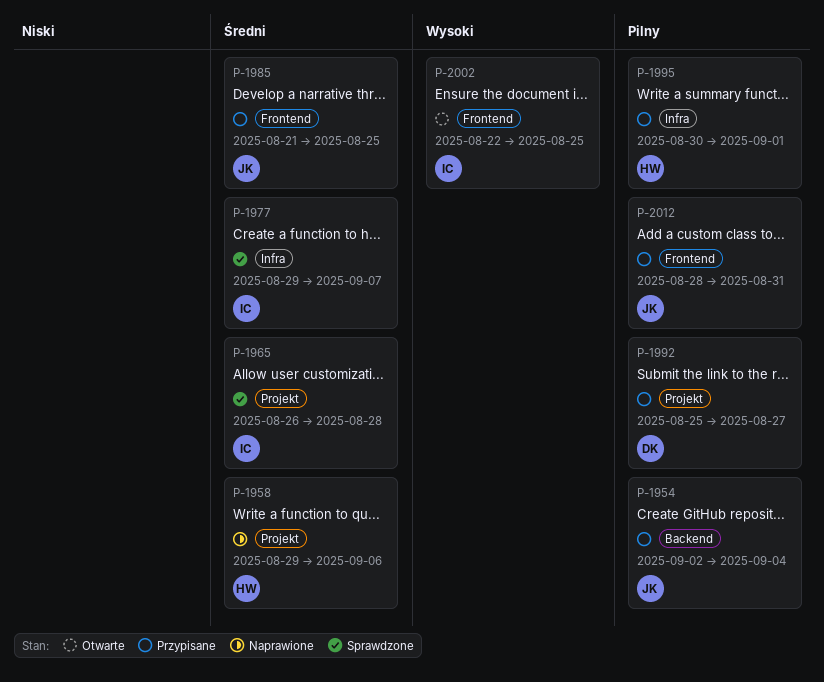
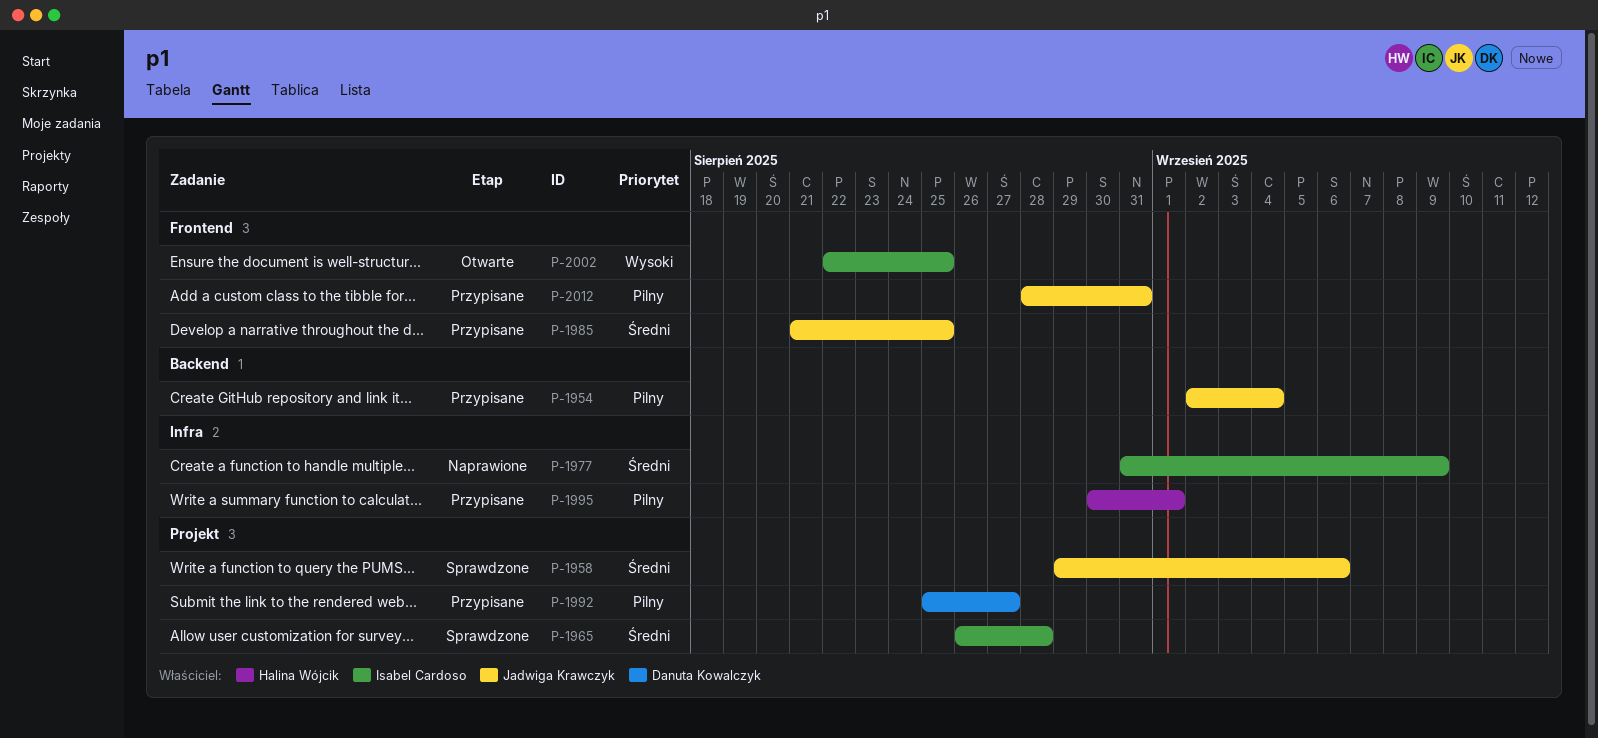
P-1958, status: Naprawione -> Sprawdzone
P-1958, owner: Halina Wójcik -> Jadwiga Krawczyk
P-1977, status: Sprawdzone -> Naprawione
P-1977, start: Aug 29 -> Aug 31
P-1977, due: Sep 7 -> Sep 9

